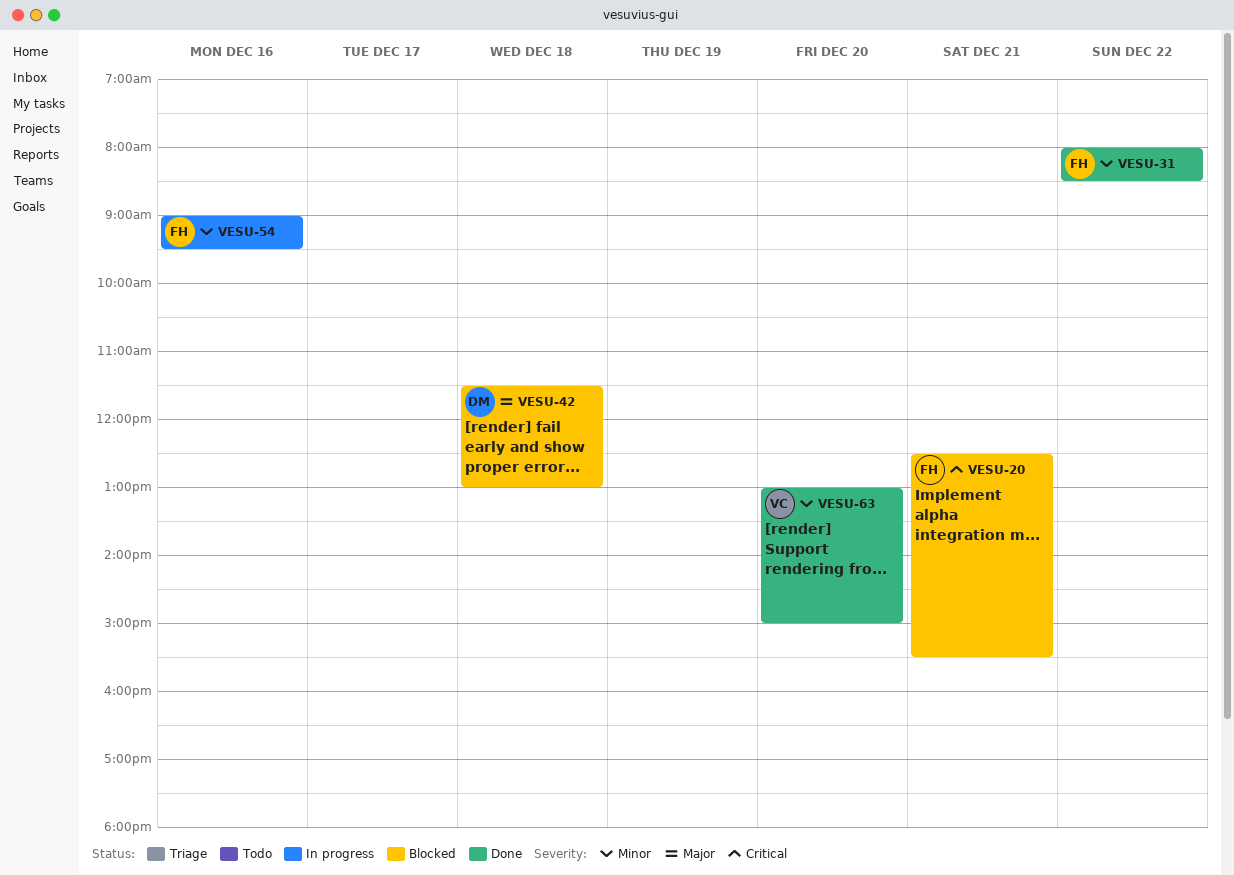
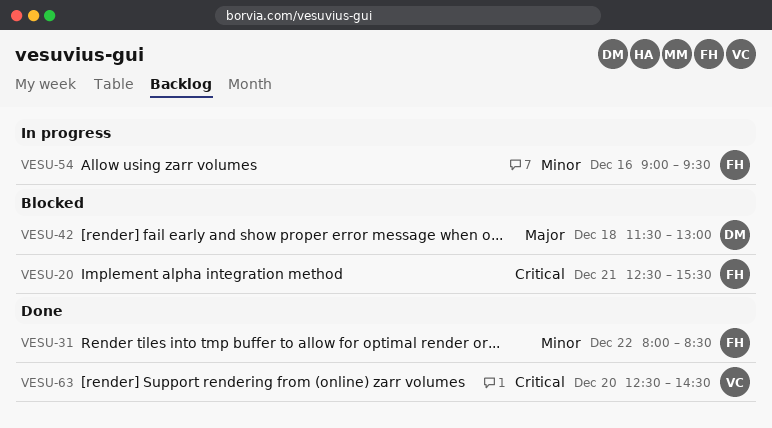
VESU-63, priority: Minor -> Critical
VESU-63, begins: 13:00 -> 12:30
VESU-63, ends: 15:00 -> 14:30

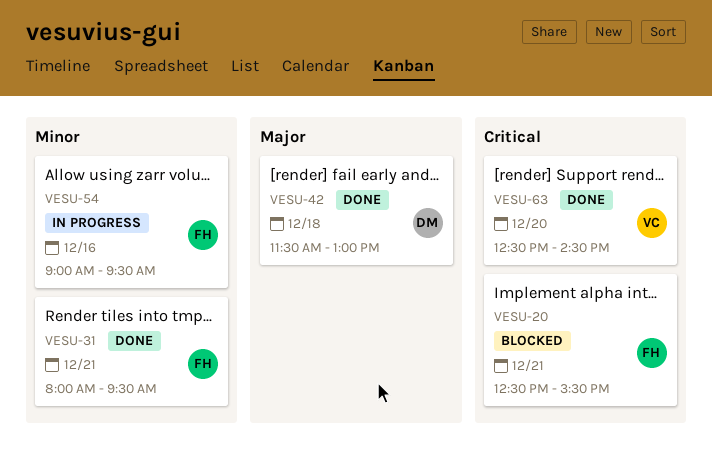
VESU-31, day: Dec 22 -> Dec 21
VESU-31, ends: 08:30 -> 09:30
VESU-42, status: Blocked -> Done

